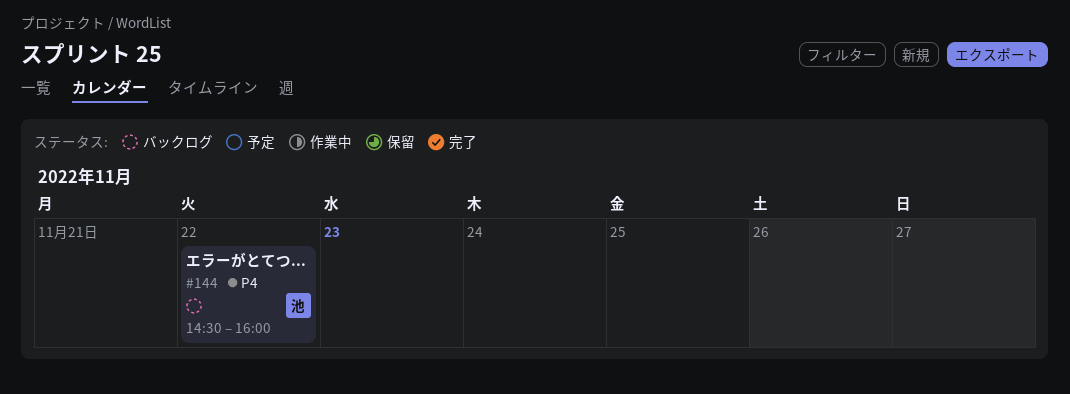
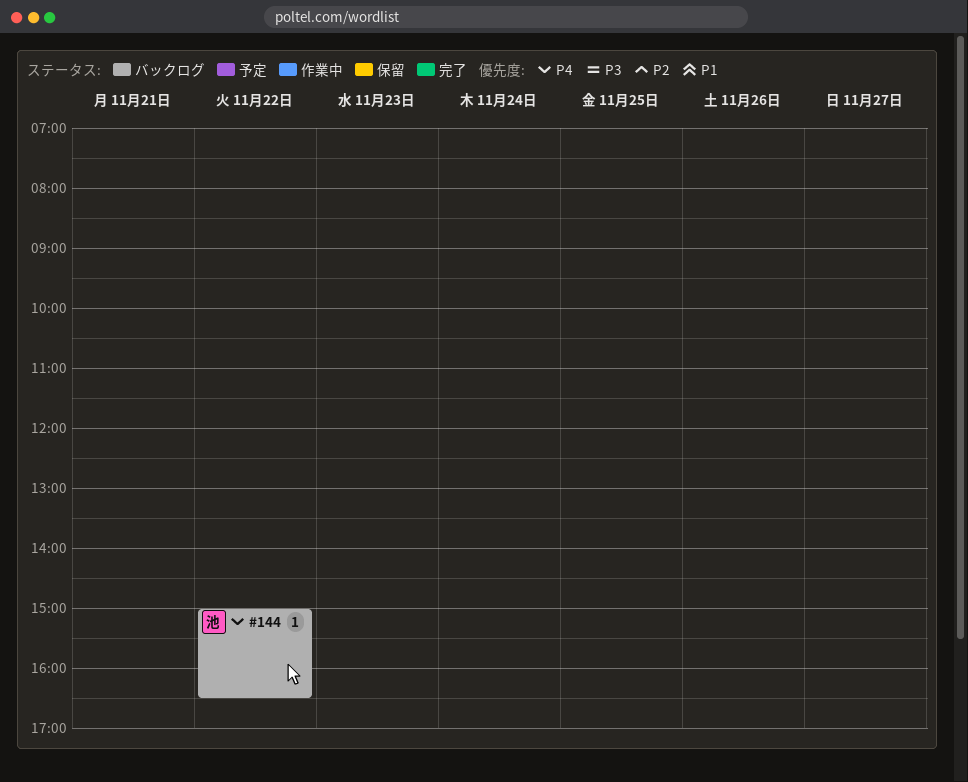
#144, begins: 14:30 -> 15:00
#144, ends: 16:00 -> 16:30

